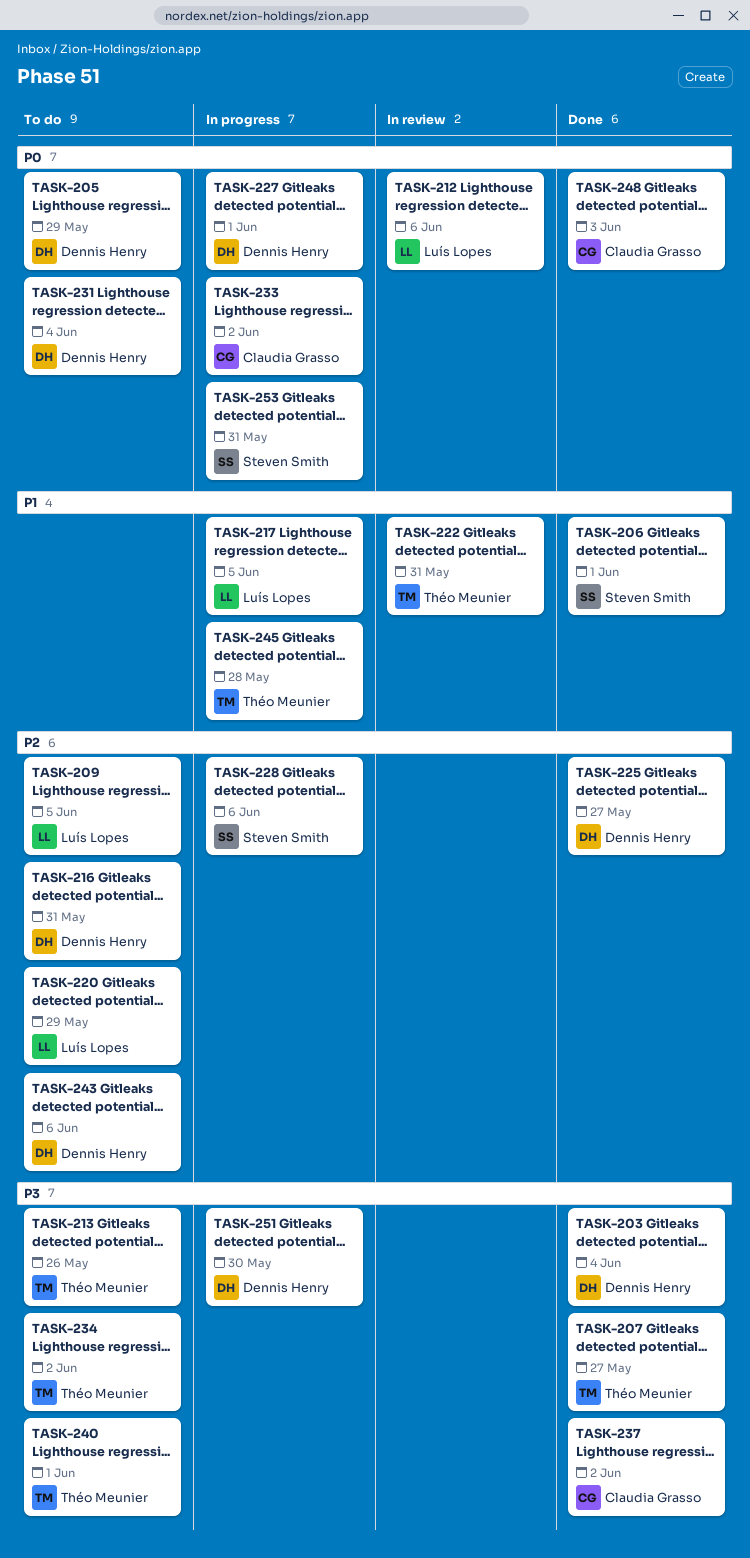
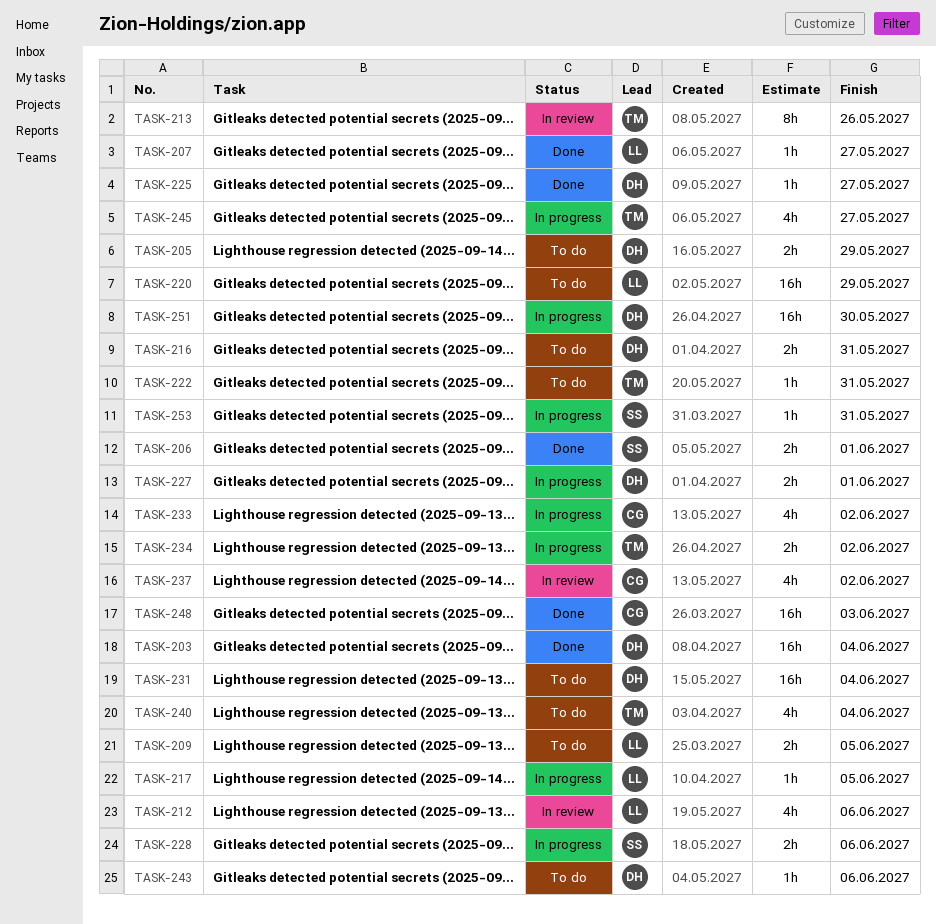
TASK-207, owner: Théo Meunier -> Luís Lopes
TASK-213, status: To do -> In review
TASK-222, status: In review -> To do
TASK-234, status: To do -> In progress
TASK-237, status: Done -> In review
TASK-240, due: Jun 1 -> Jun 4
TASK-245, due: May 28 -> May 27

